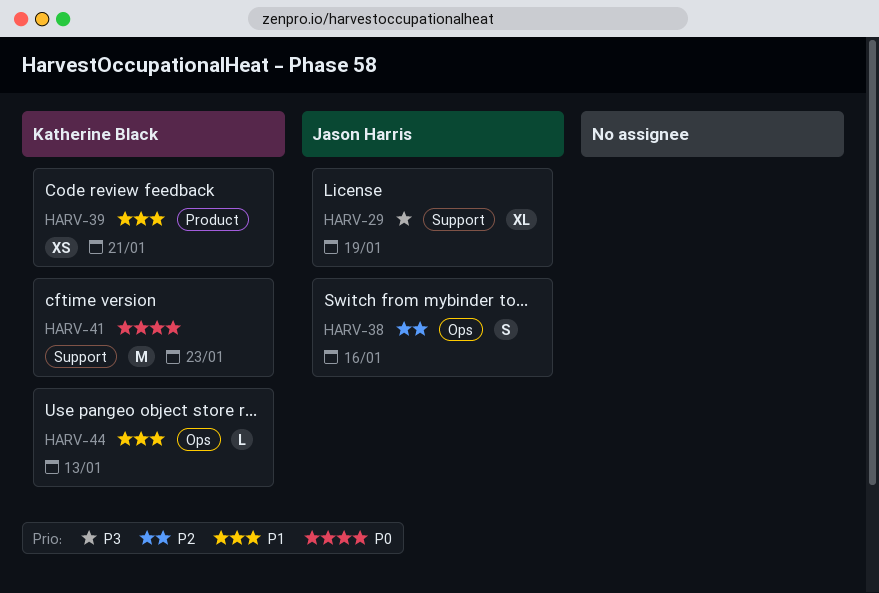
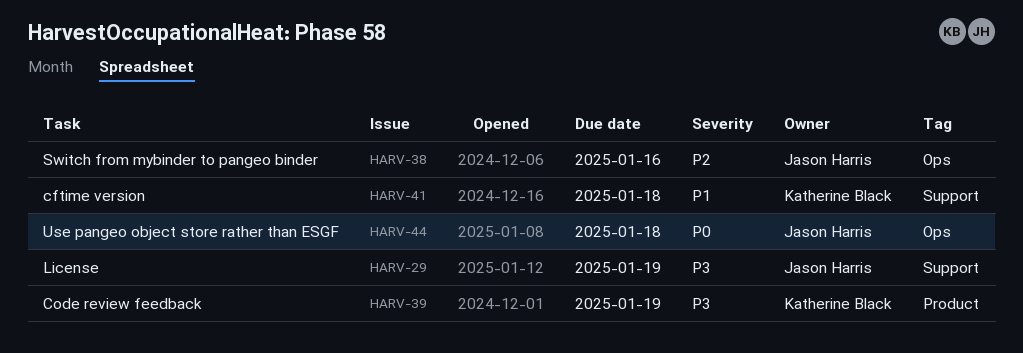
HARV-39, priority: P1 -> P3
HARV-39, due: Jan 21 -> Jan 19
HARV-41, priority: P0 -> P1
HARV-41, due: Jan 23 -> Jan 18
HARV-44, owner: Katherine Black -> Jason Harris
HARV-44, priority: P1 -> P0
HARV-44, due: Jan 13 -> Jan 18

